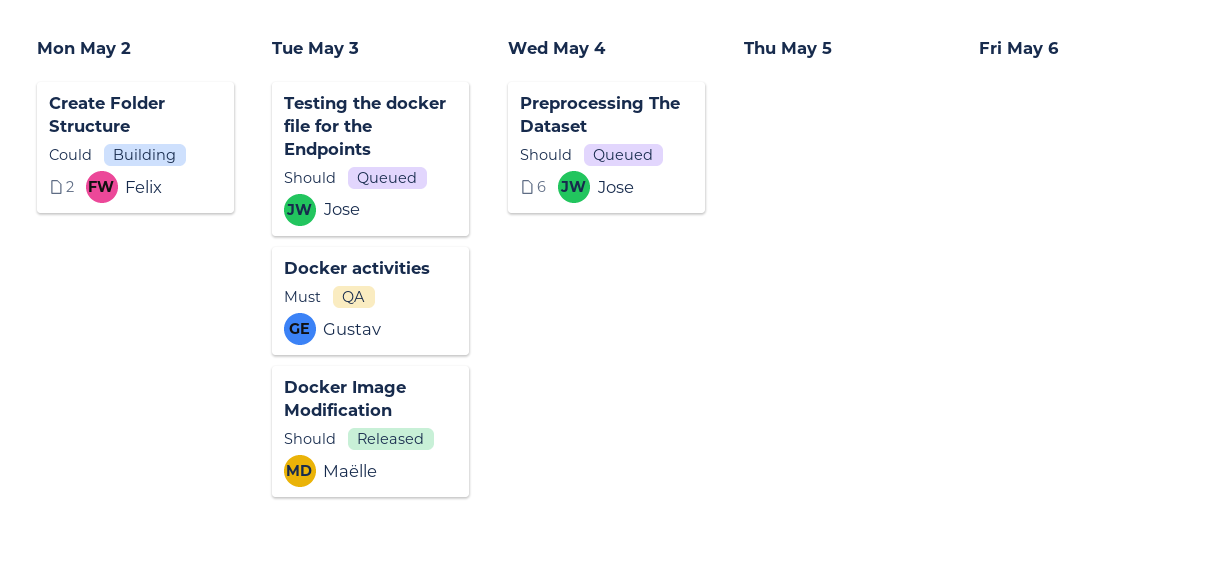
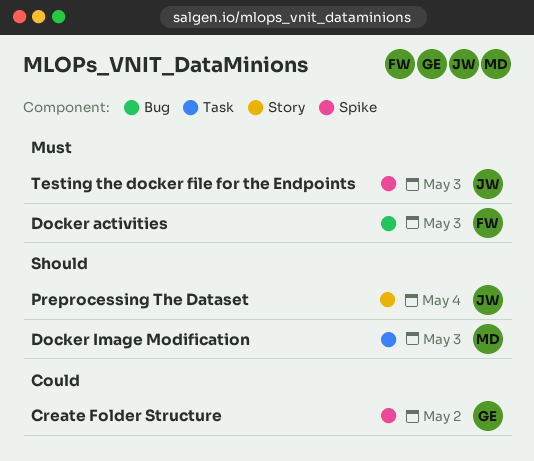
Create Folder Structure, owner: Felix -> Gustav
Docker activities, owner: Gustav -> Felix
Testing the docker file for the Endpoints, priority: Should -> Must

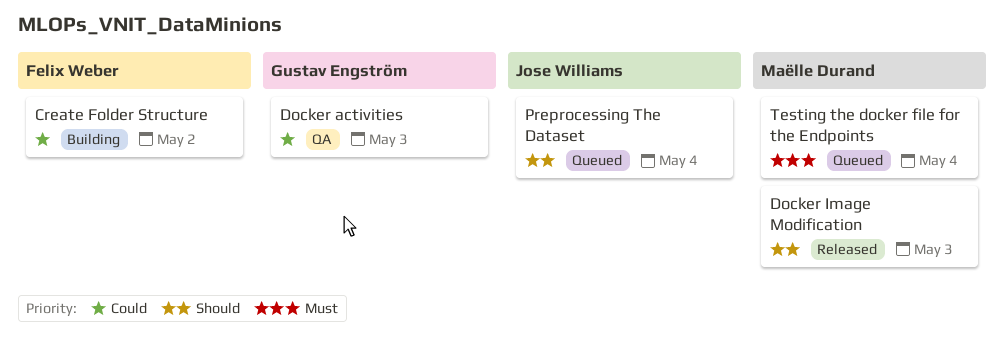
Create Folder Structure, owner: Gustav Engström -> Felix Weber
Docker activities, owner: Felix Weber -> Gustav Engström
Docker activities, priority: Must -> Could
Testing the docker file for the Endpoints, owner: Jose Williams -> Maëlle Durand
Testing the docker file for the Endpoints, due: May 3 -> May 4

